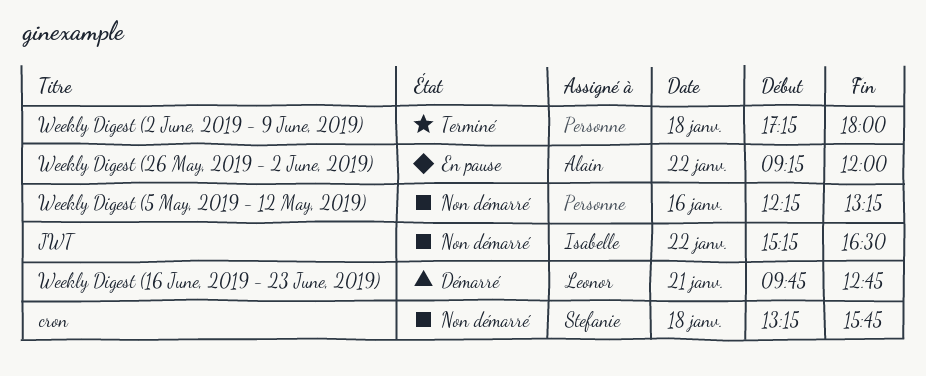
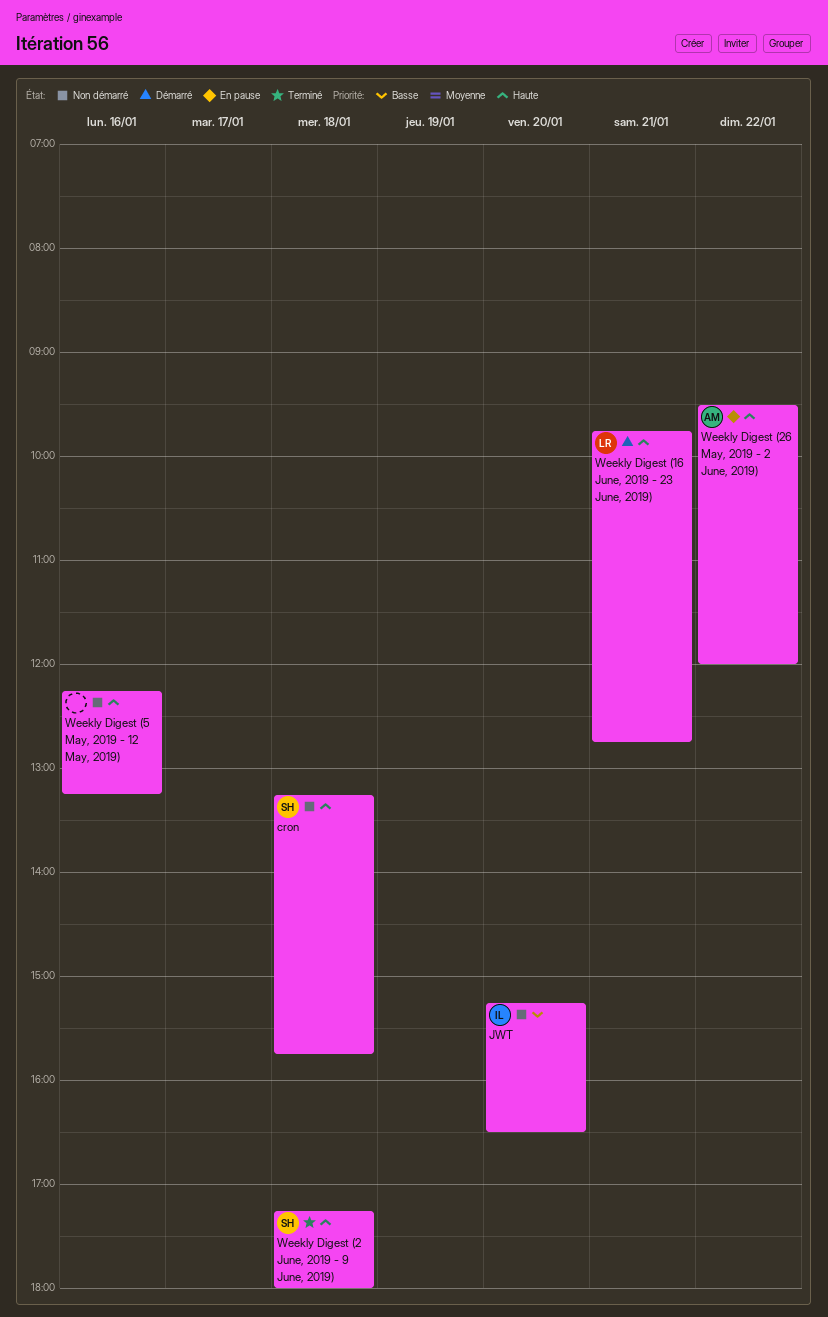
JWT, day: Jan 22 -> Jan 20
Weekly Digest (2 June, 2019 - 9 June, 2019), owner: none -> Stefanie
Weekly Digest (26 May, 2019 - 2 June, 2019), begins: 09:15 -> 09:30

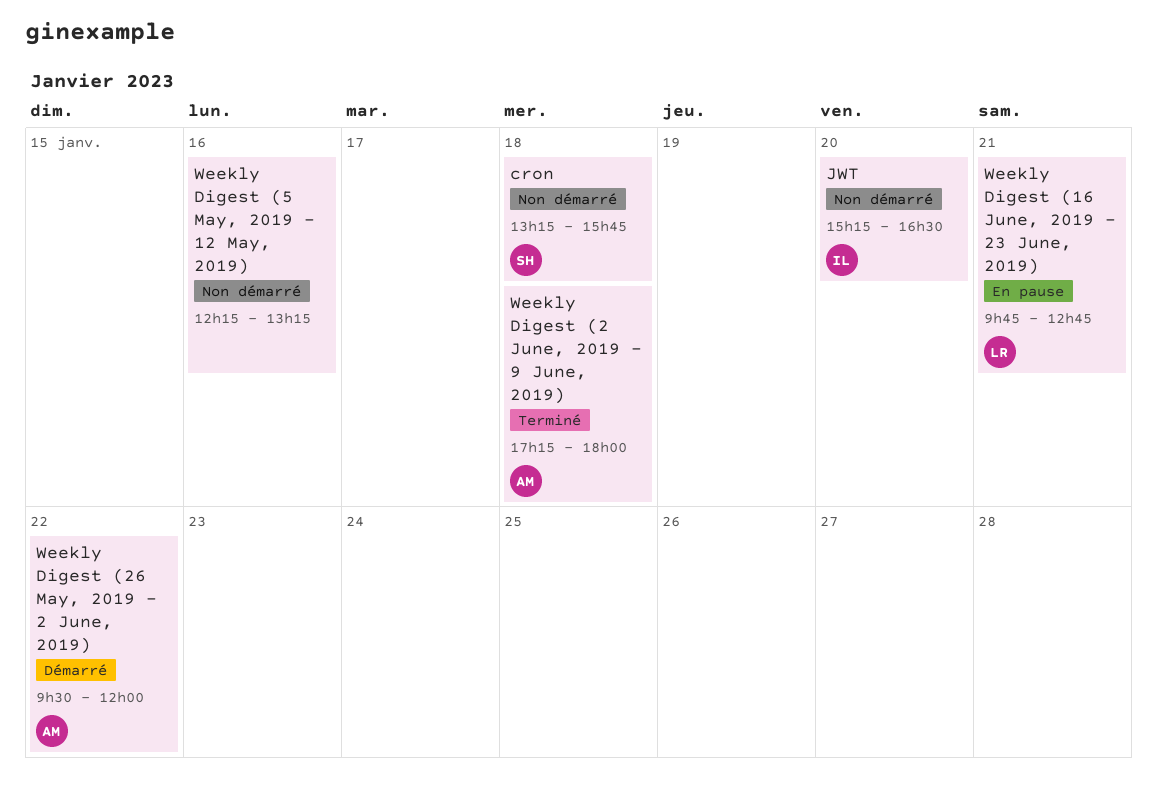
Weekly Digest (16 June, 2019 - 23 June, 2019), status: Démarré -> En pause
Weekly Digest (2 June, 2019 - 9 June, 2019), owner: SH -> AM
Weekly Digest (26 May, 2019 - 2 June, 2019), status: En pause -> Démarré

